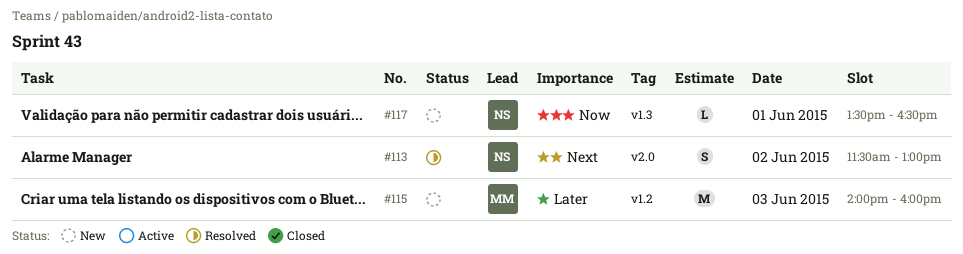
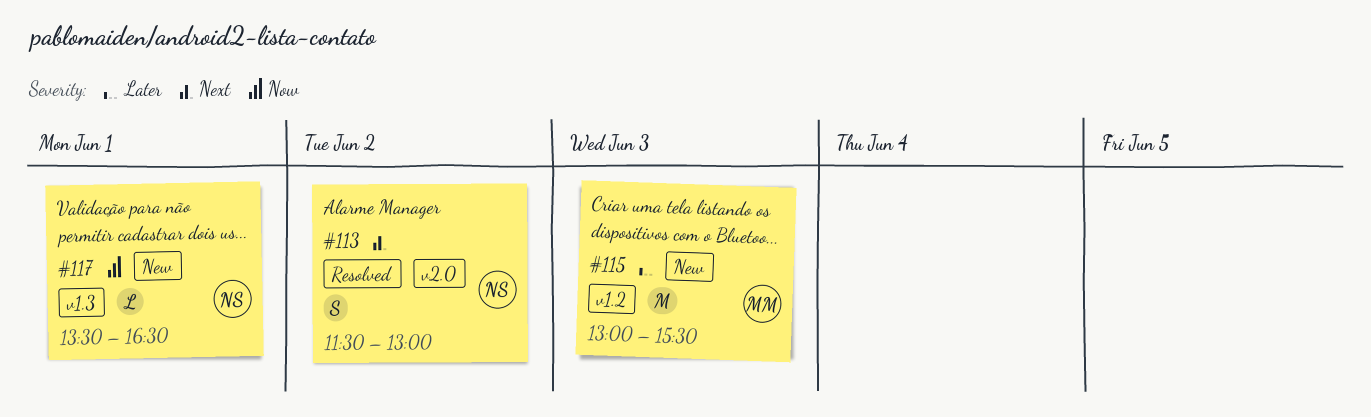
#115, begins: 14:00 -> 13:00
#115, ends: 16:00 -> 15:30

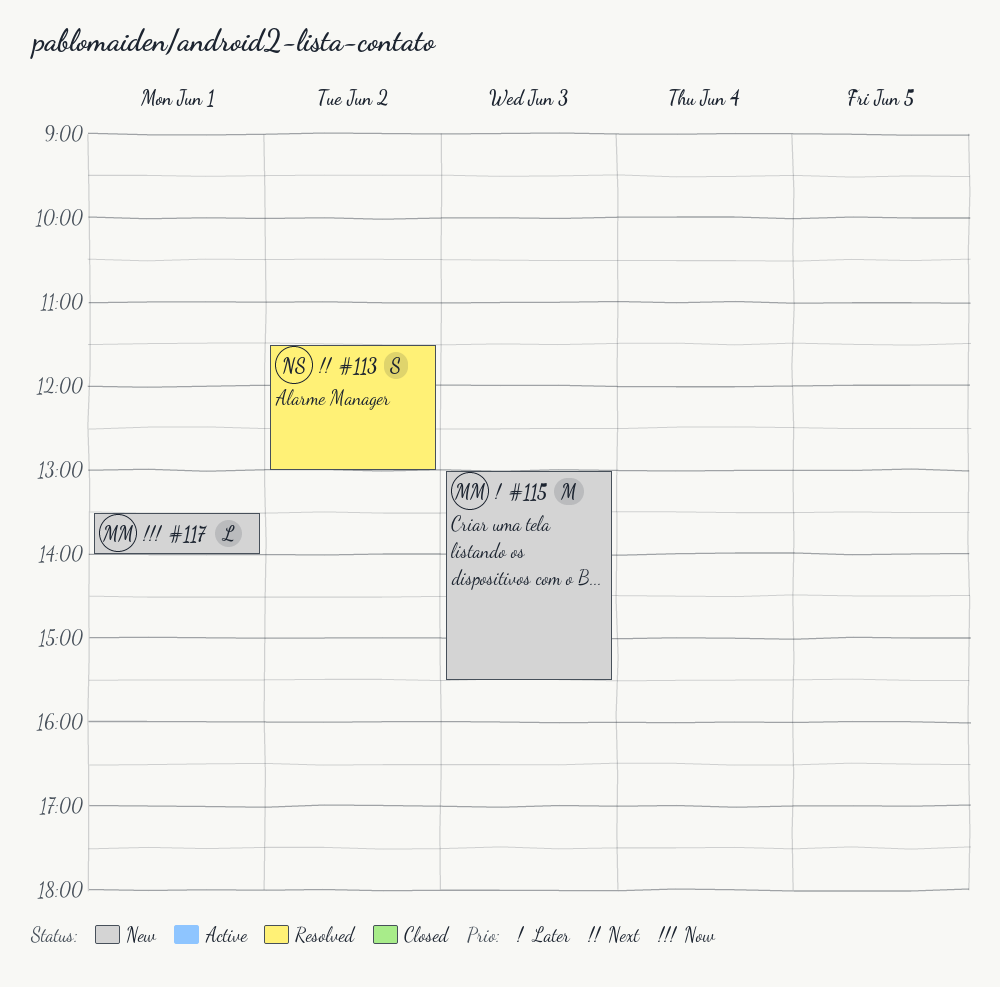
#117, owner: NS -> MM
#117, ends: 16:30 -> 14:00

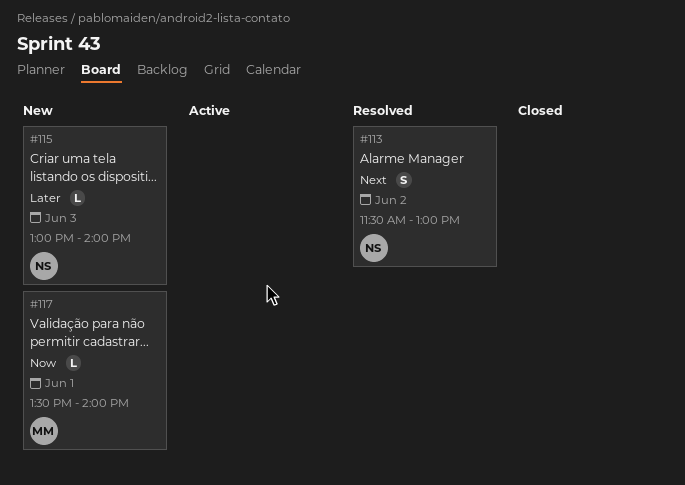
#115, owner: MM -> NS
#115, estimate: M -> L
#115, ends: 15:30 -> 14:00

